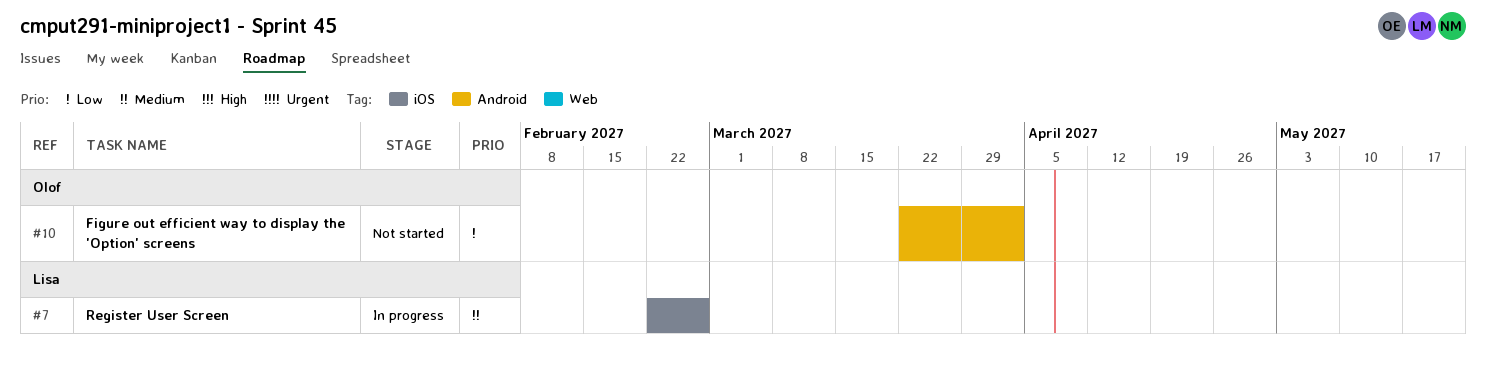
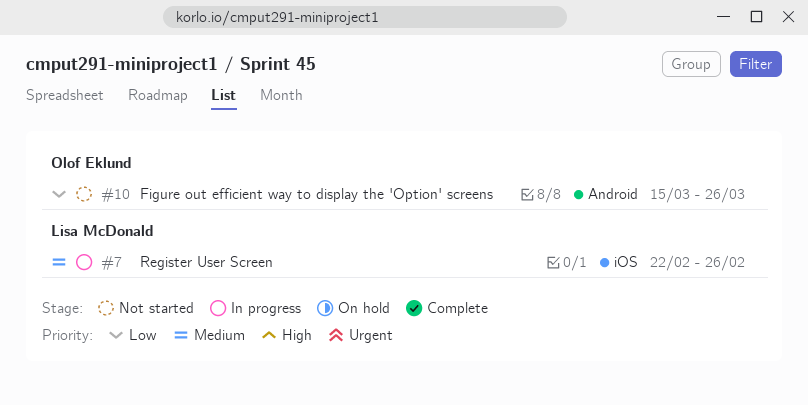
#10, start: Mar 22 -> Mar 15
#10, due: Apr 2 -> Mar 26

